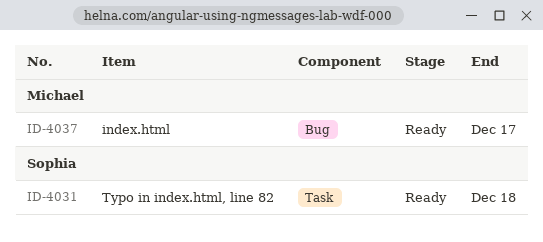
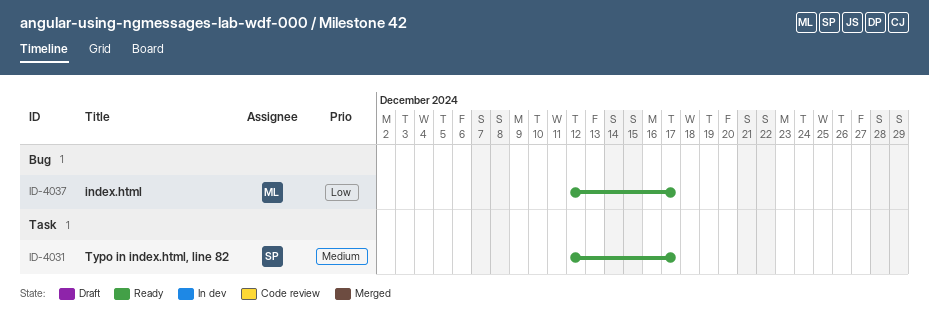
ID-4031, due: Dec 18 -> Dec 17

